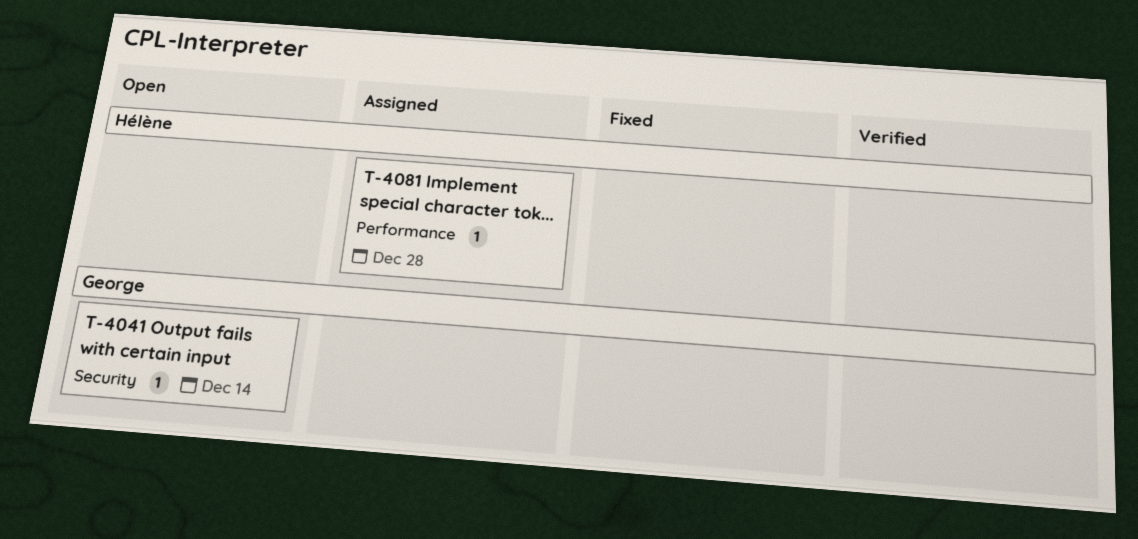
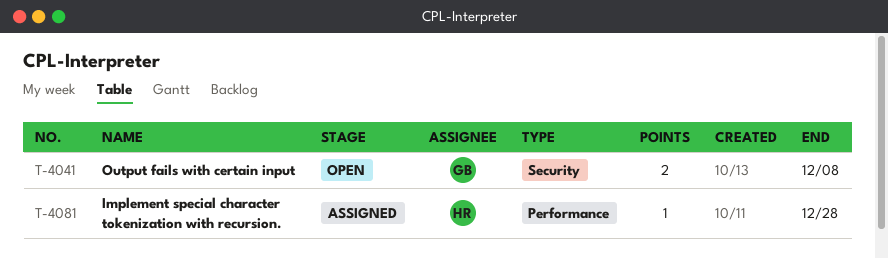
T-4041, estimate: 1 -> 2
T-4041, due: Dec 14 -> Dec 8

